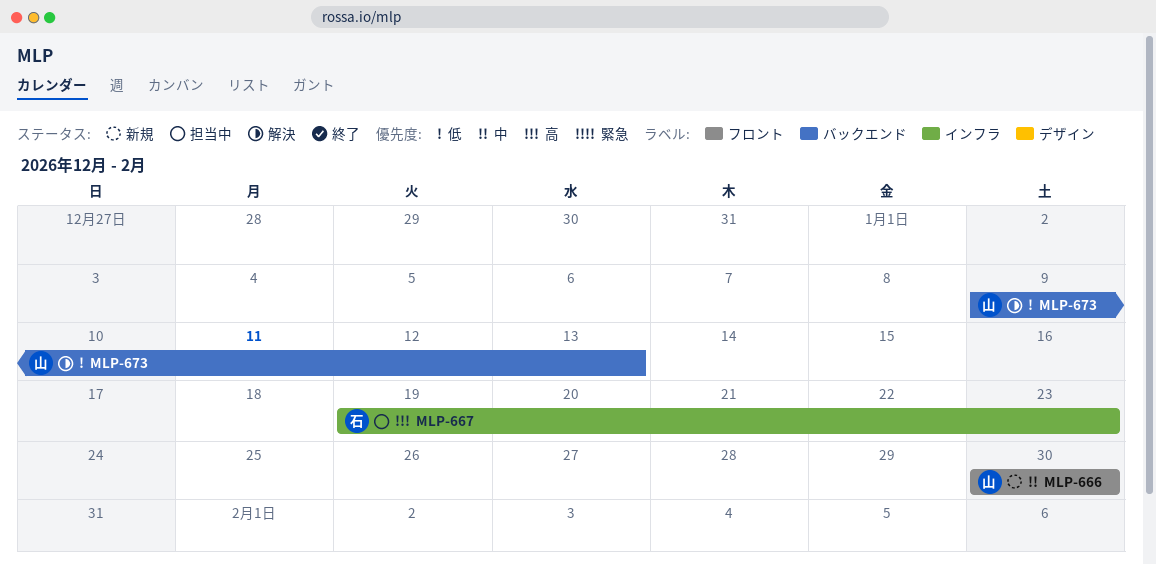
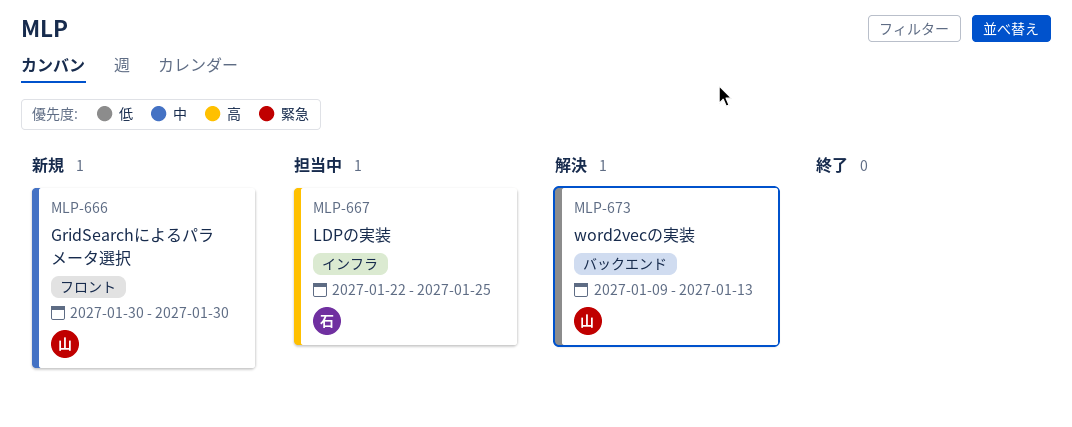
MLP-667, start: Jan 19 -> Jan 22
MLP-667, due: Jan 23 -> Jan 25

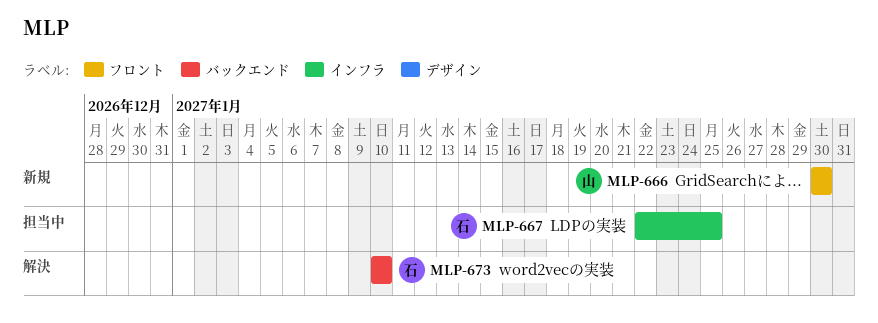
MLP-673, owner: 山 -> 石
MLP-673, start: Jan 9 -> Jan 10
MLP-673, due: Jan 13 -> Jan 10

